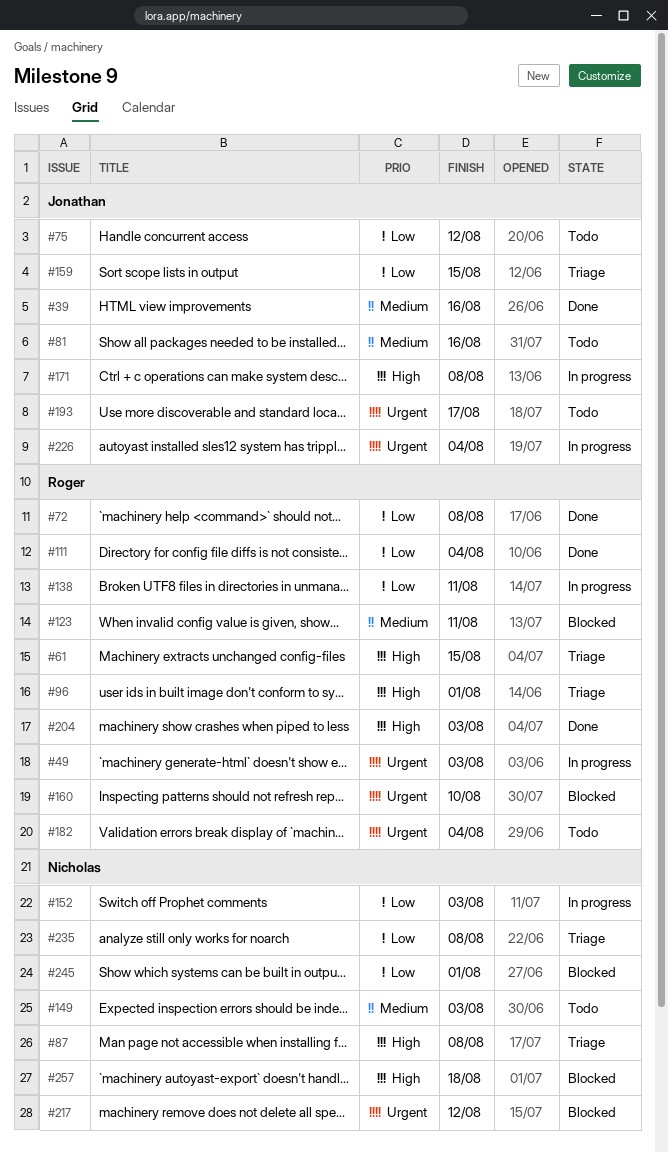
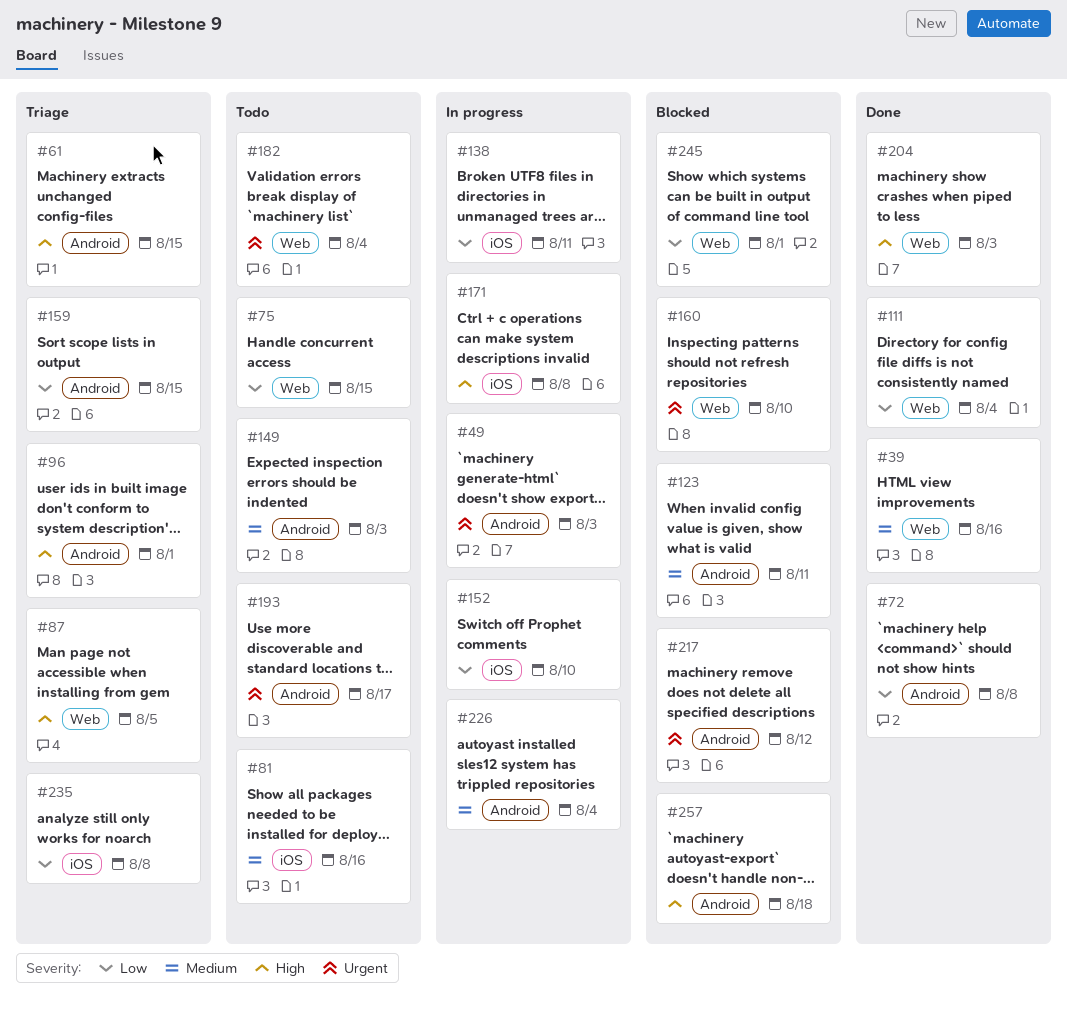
#75, due: Aug 12 -> Aug 15
#87, due: Aug 8 -> Aug 5
#152, due: Aug 3 -> Aug 10
#226, priority: Urgent -> Medium

